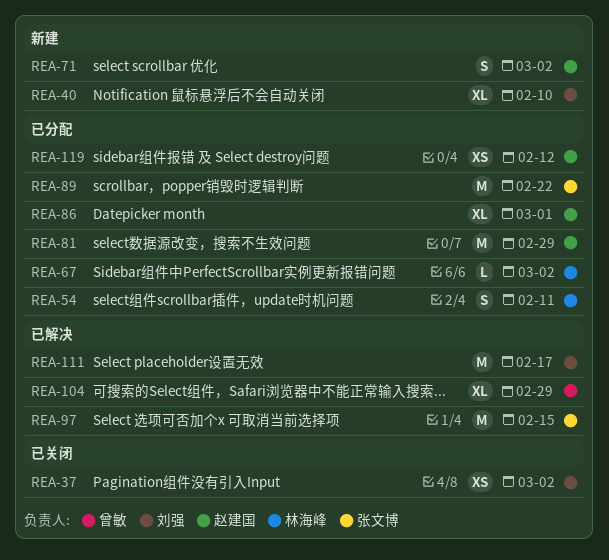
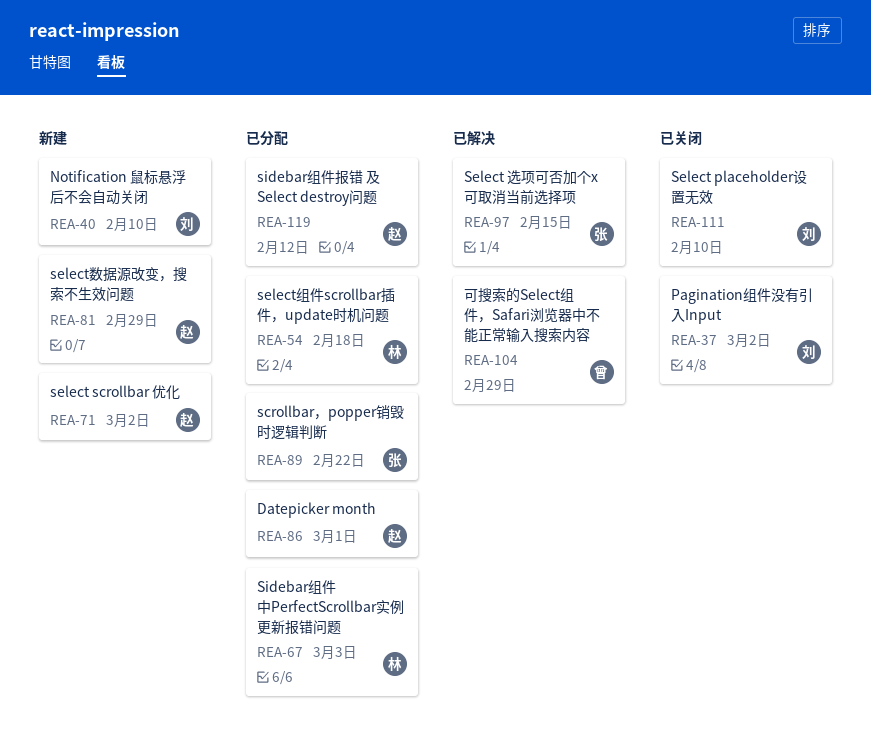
REA-54, due: Feb 11 -> Feb 18
REA-67, due: Mar 2 -> Mar 3
REA-81, status: 已分配 -> 新建
REA-111, status: 已解决 -> 已关闭
REA-111, due: Feb 17 -> Feb 10

